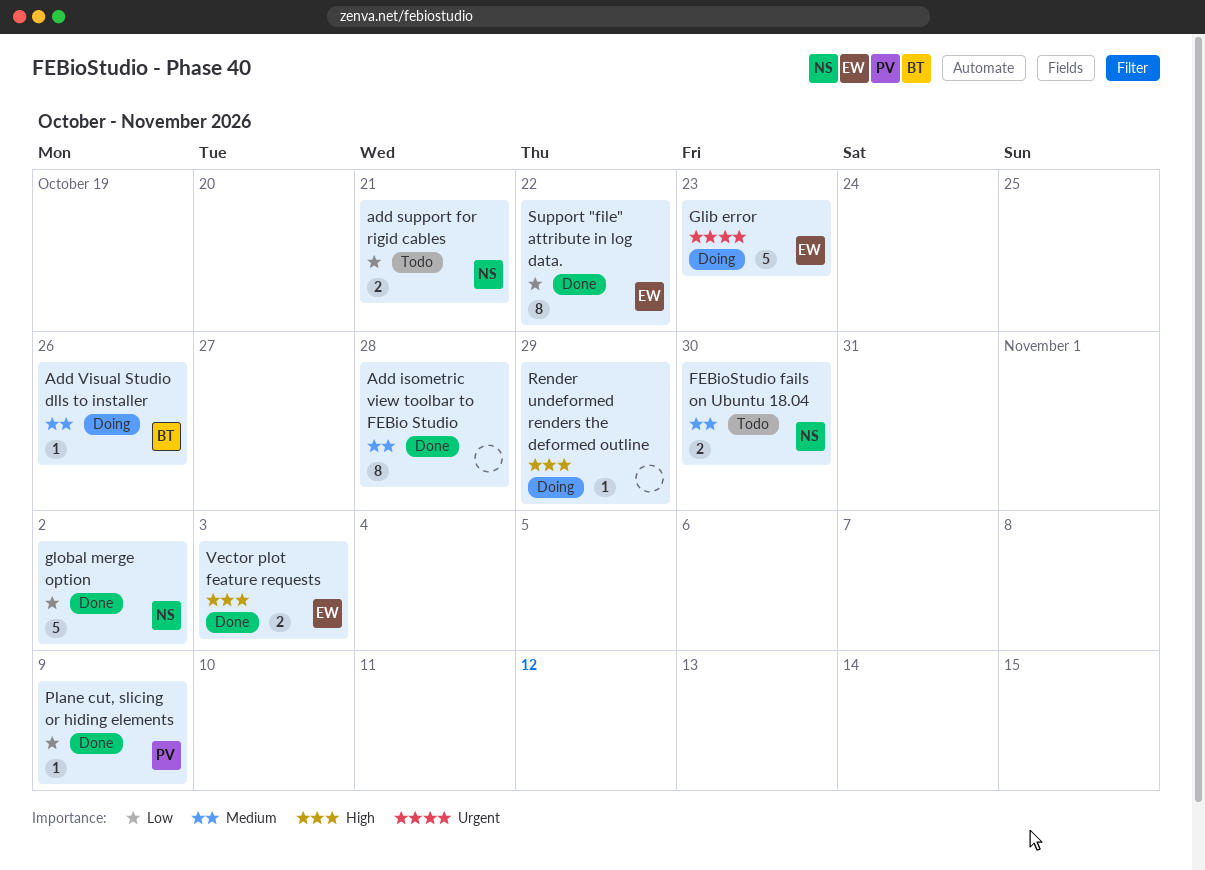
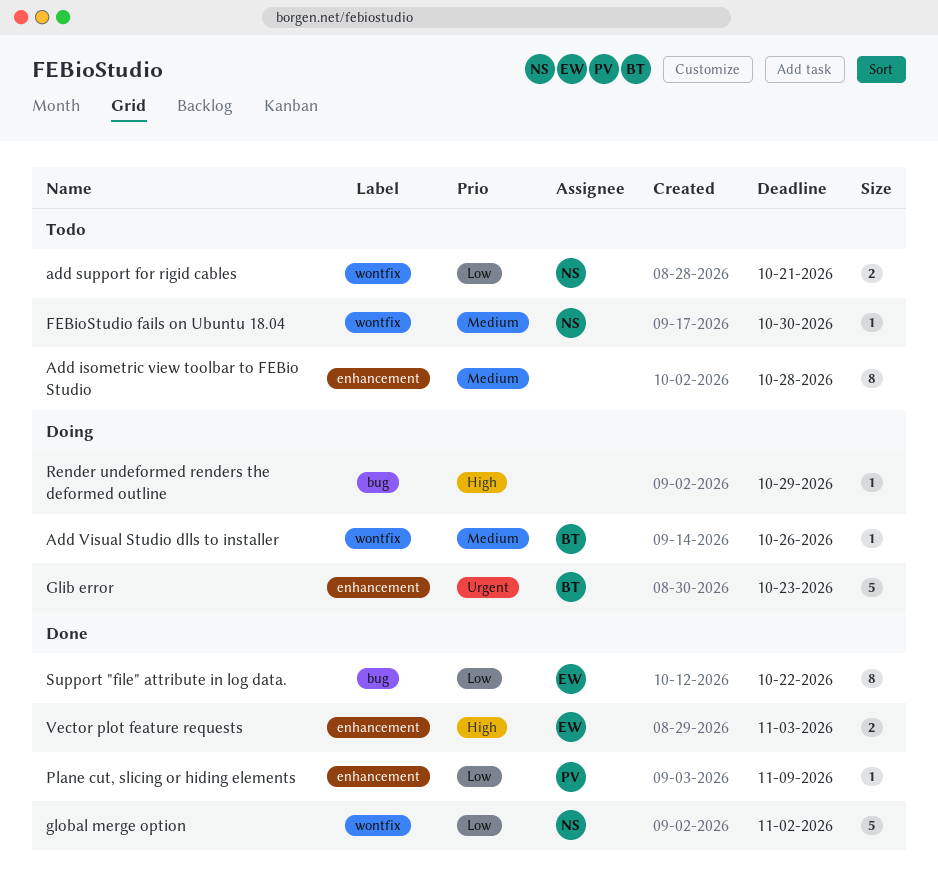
Add isometric view toolbar to FEBio Studio, status: Done -> Todo
FEBioStudio fails on Ubuntu 18.04, estimate: 2 -> 1
Glib error, owner: EW -> BT

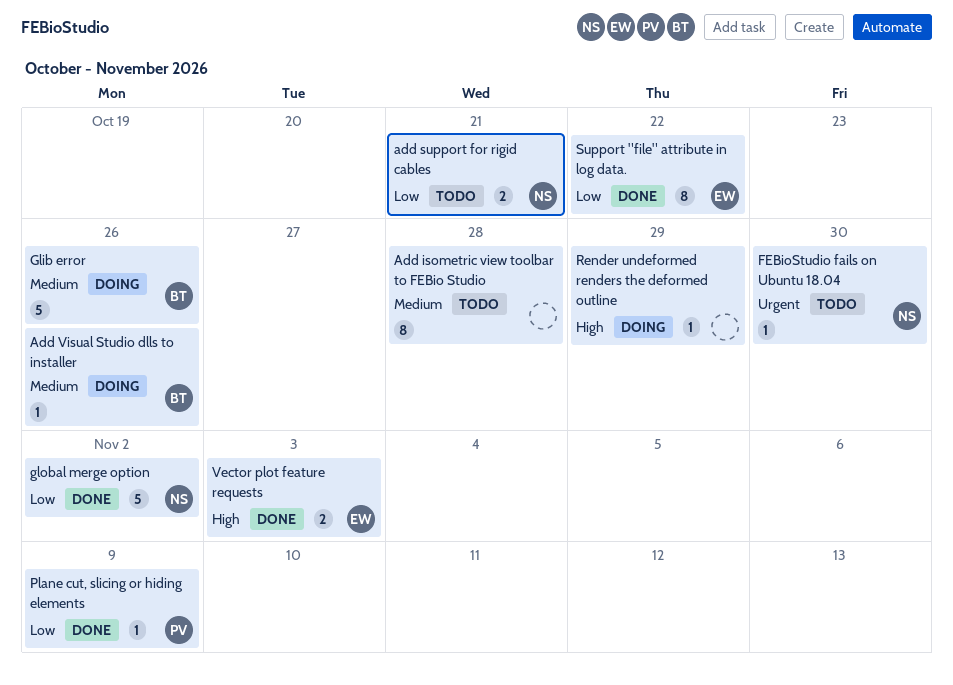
FEBioStudio fails on Ubuntu 18.04, priority: Medium -> Urgent
Glib error, priority: Urgent -> Medium
Glib error, due: Oct 23 -> Oct 26

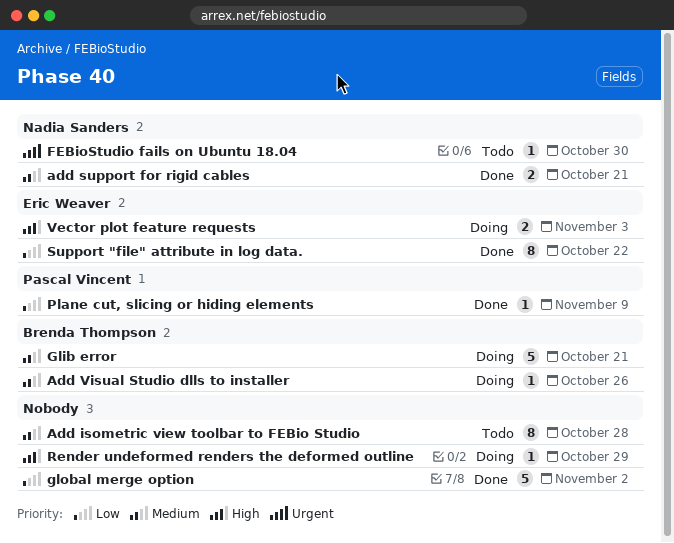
add support for rigid cables, status: Todo -> Done
add support for rigid cables, priority: Low -> Medium
Glib error, due: Oct 26 -> Oct 21
global merge option, owner: Nadia Sanders -> none
Vector plot feature requests, status: Done -> Doing

